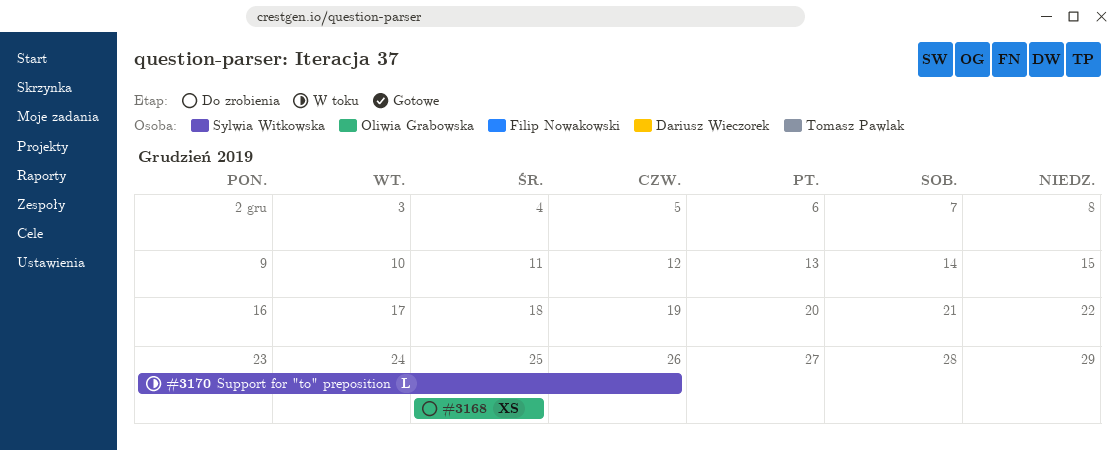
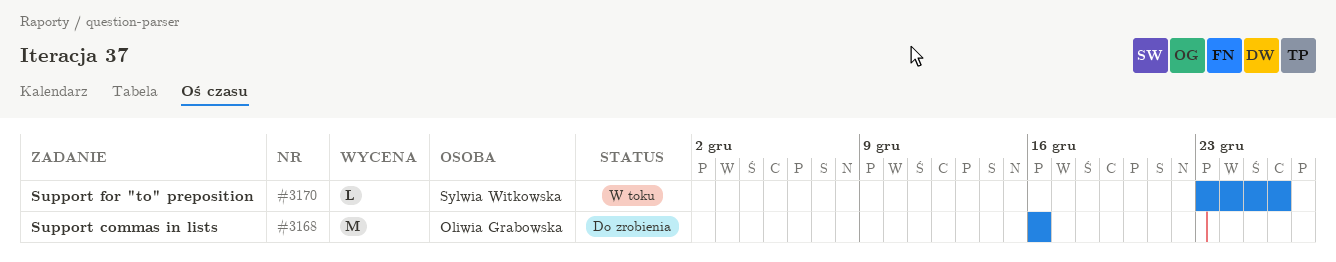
#3168, estimate: XS -> M
#3168, start: Dec 25 -> Dec 16
#3168, due: Dec 25 -> Dec 16

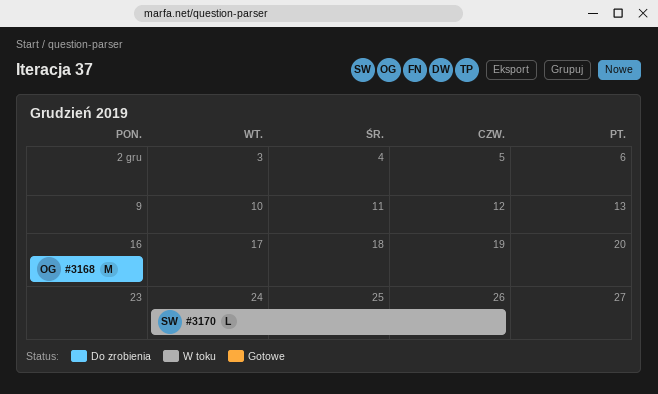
#3170, start: Dec 23 -> Dec 24

